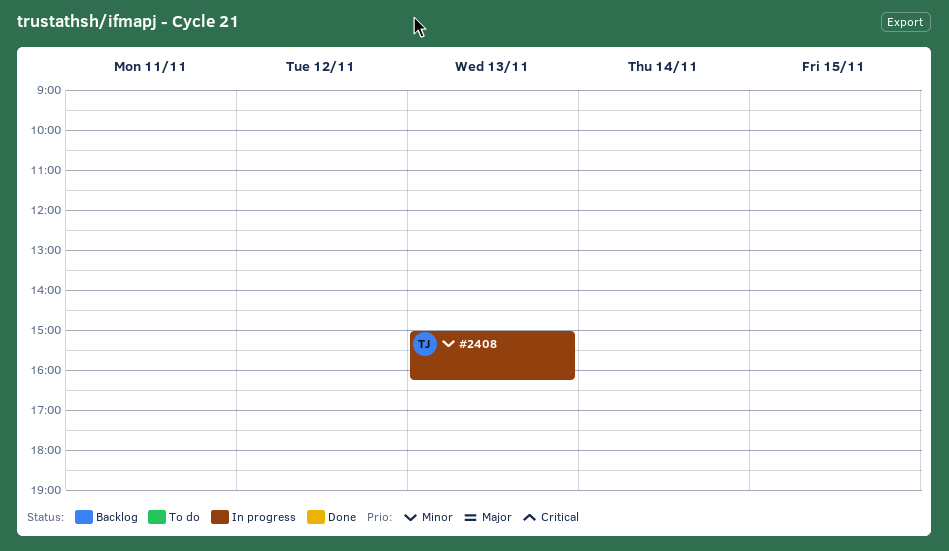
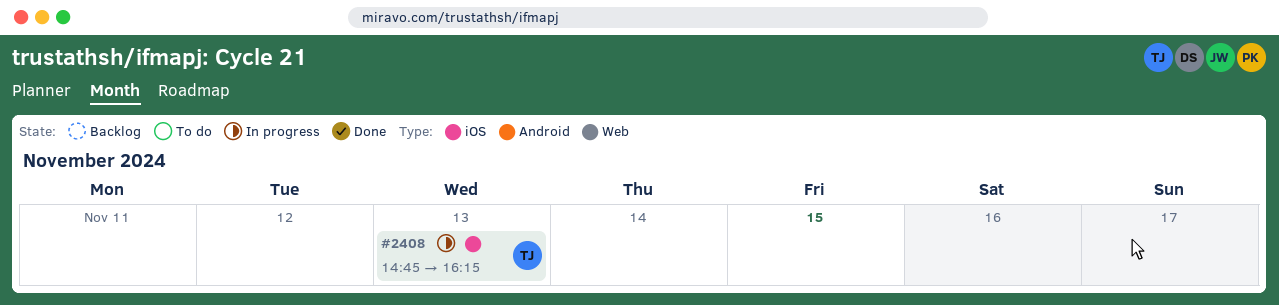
#2408, begins: 15:00 -> 14:45

